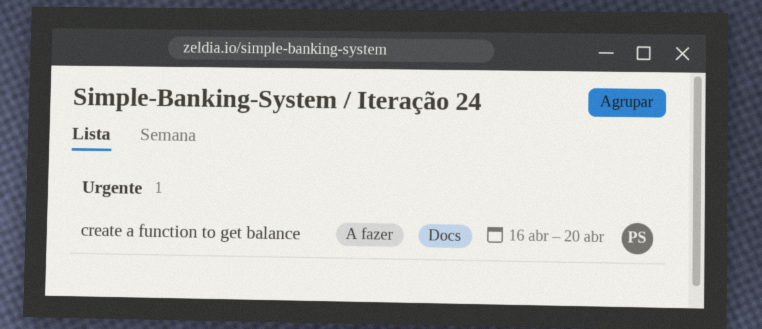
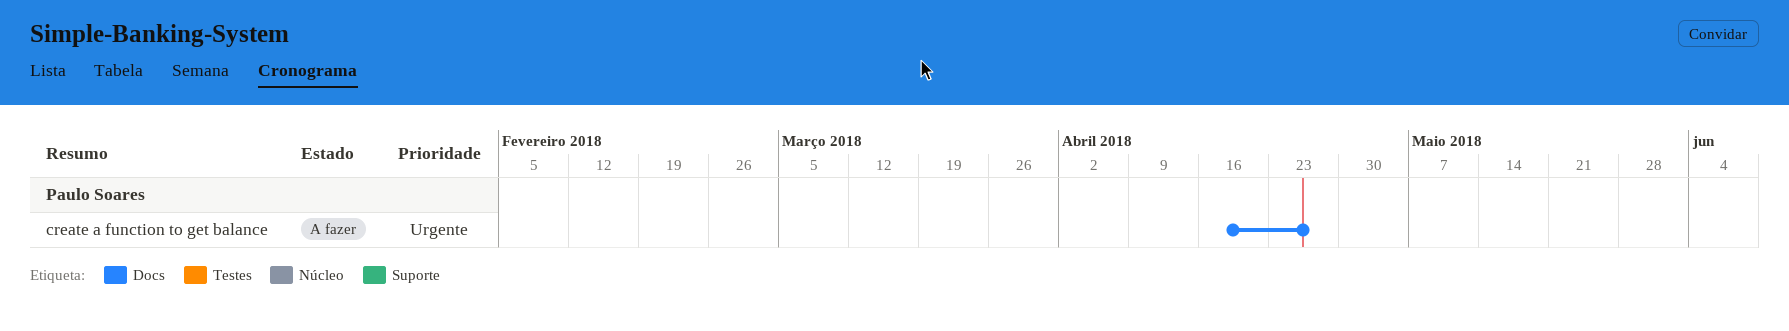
create a function to get balance, due: Apr 20 -> Apr 27

